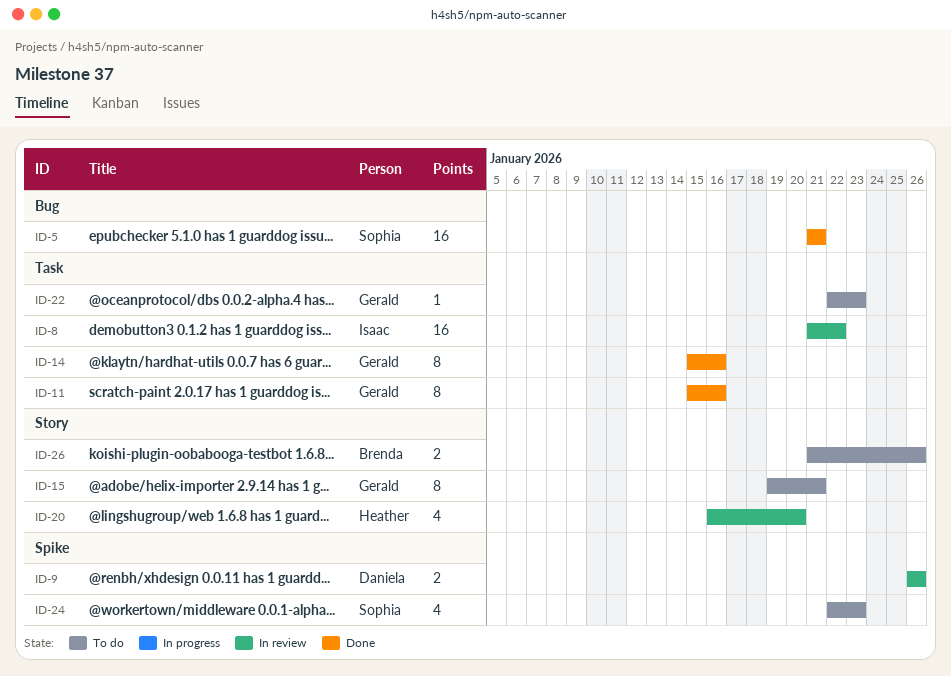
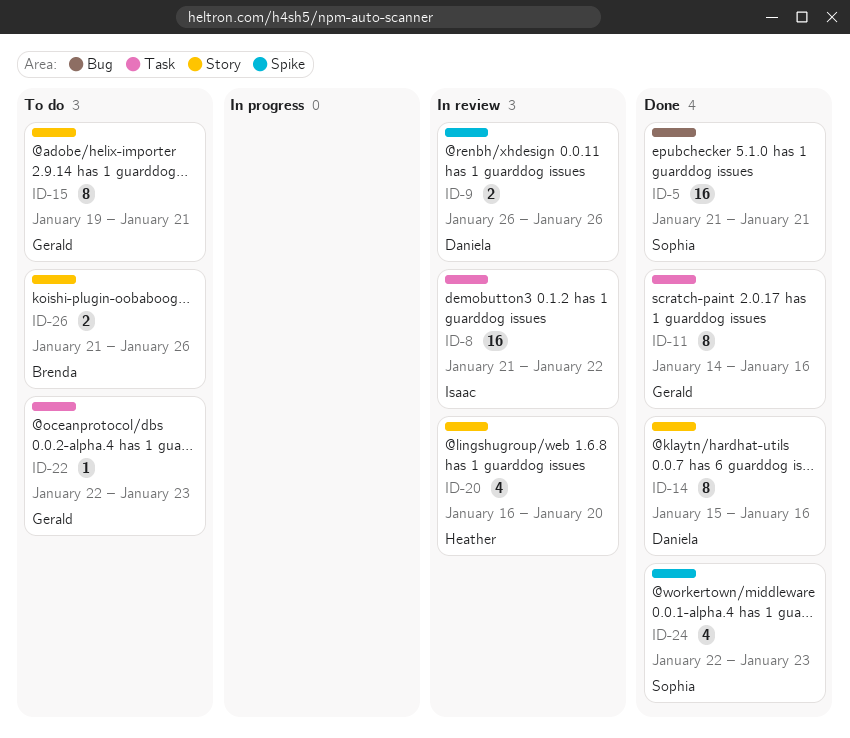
ID-11, start: Jan 15 -> Jan 14
ID-14, owner: Gerald -> Daniela
ID-14, label: Task -> Story
ID-24, status: To do -> Done

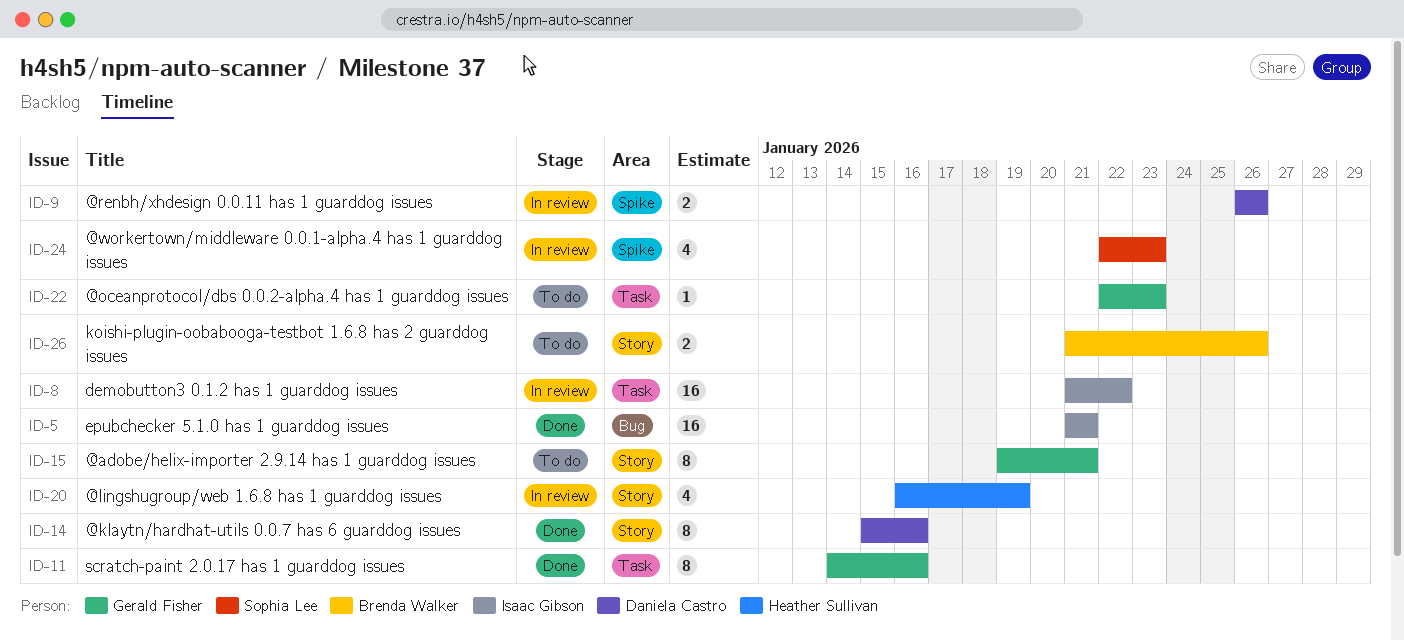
ID-5, owner: Sophia Lee -> Isaac Gibson
ID-20, due: Jan 20 -> Jan 19
ID-24, status: Done -> In review

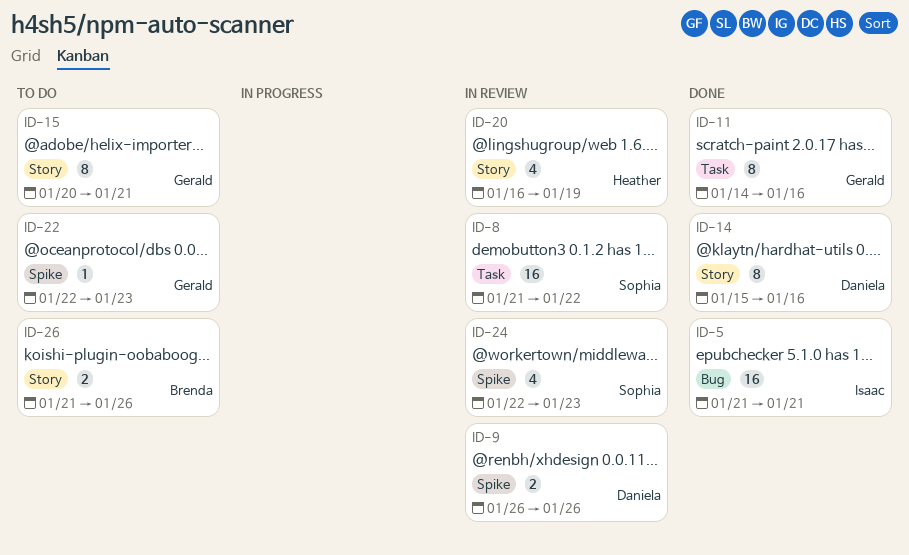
ID-8, owner: Isaac Gibson -> Sophia Lee
ID-15, start: Jan 19 -> Jan 20
ID-22, label: Task -> Spike

